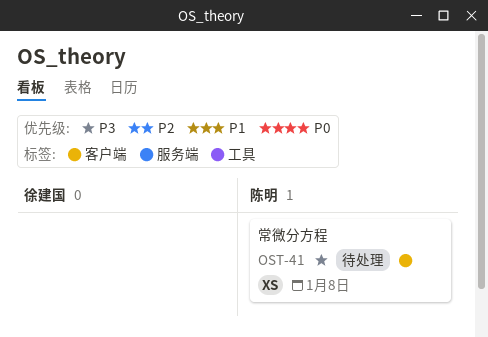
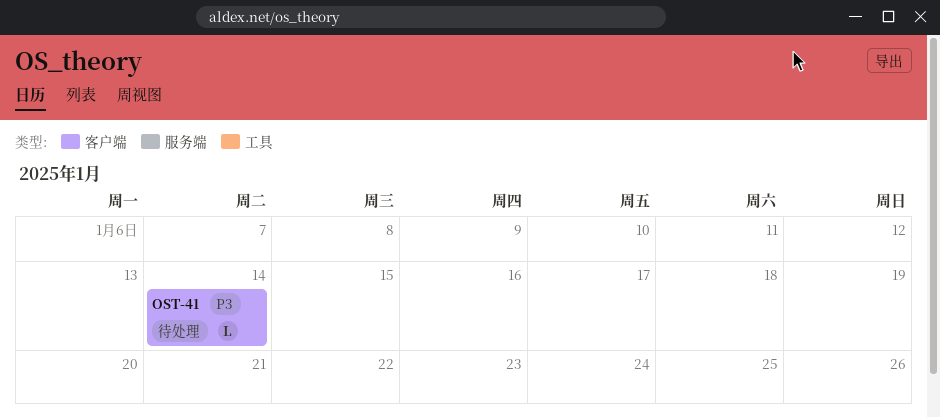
OST-41, estimate: XS -> L
OST-41, due: Jan 8 -> Jan 14

